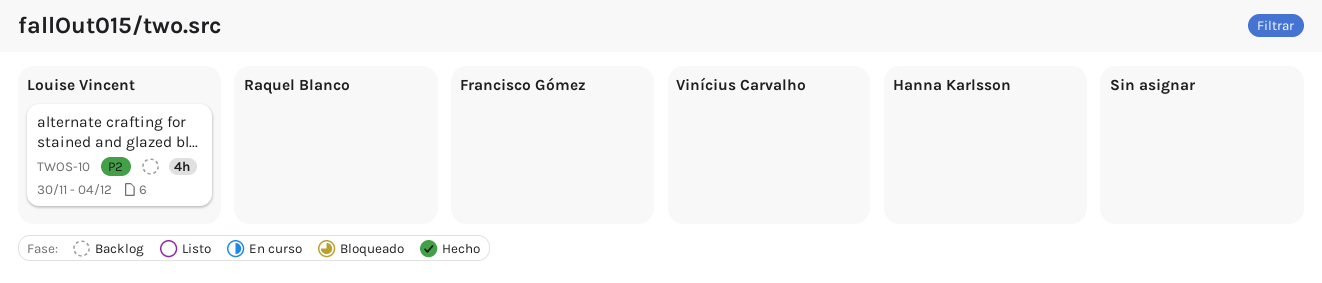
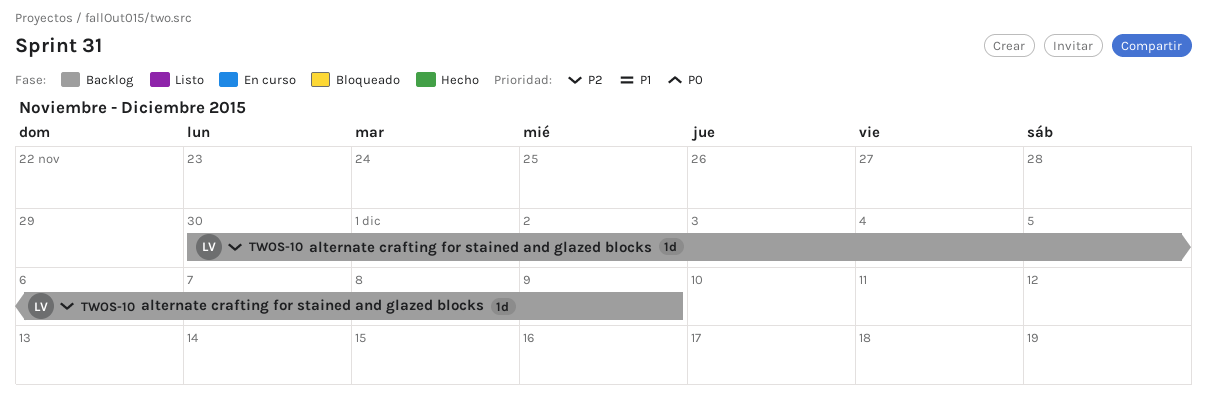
TWOS-10, estimate: 4h -> 1d
TWOS-10, due: Dec 4 -> Dec 9

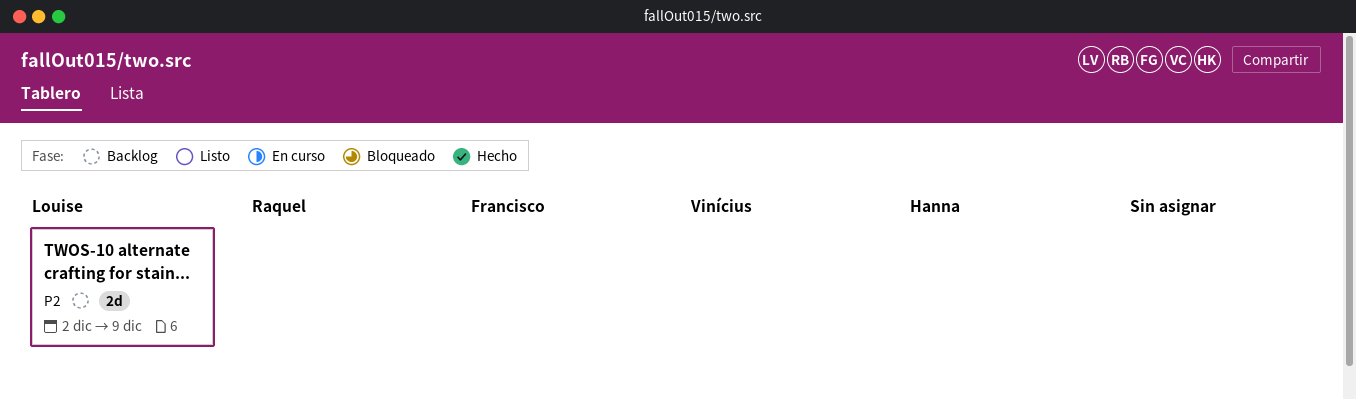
TWOS-10, estimate: 1d -> 2d
TWOS-10, start: Nov 30 -> Dec 2

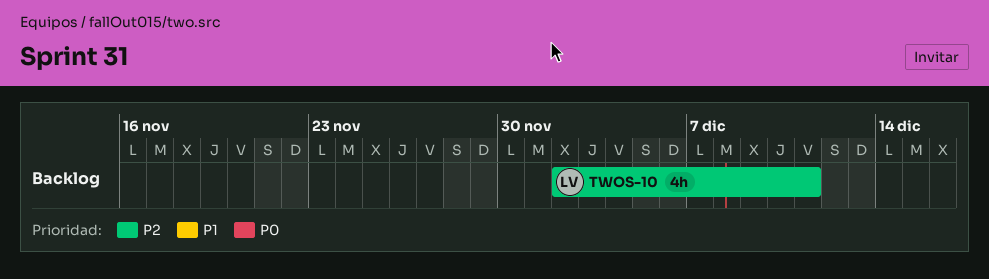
TWOS-10, estimate: 2d -> 4h
TWOS-10, due: Dec 9 -> Dec 11

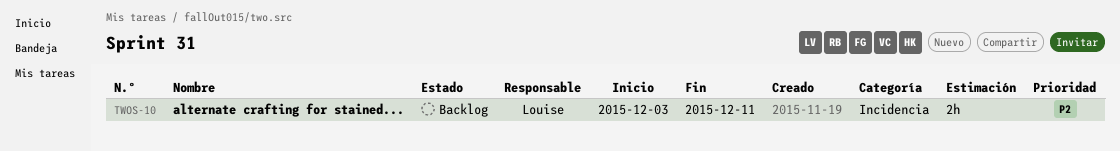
TWOS-10, estimate: 4h -> 2h
TWOS-10, start: Dec 2 -> Dec 3

